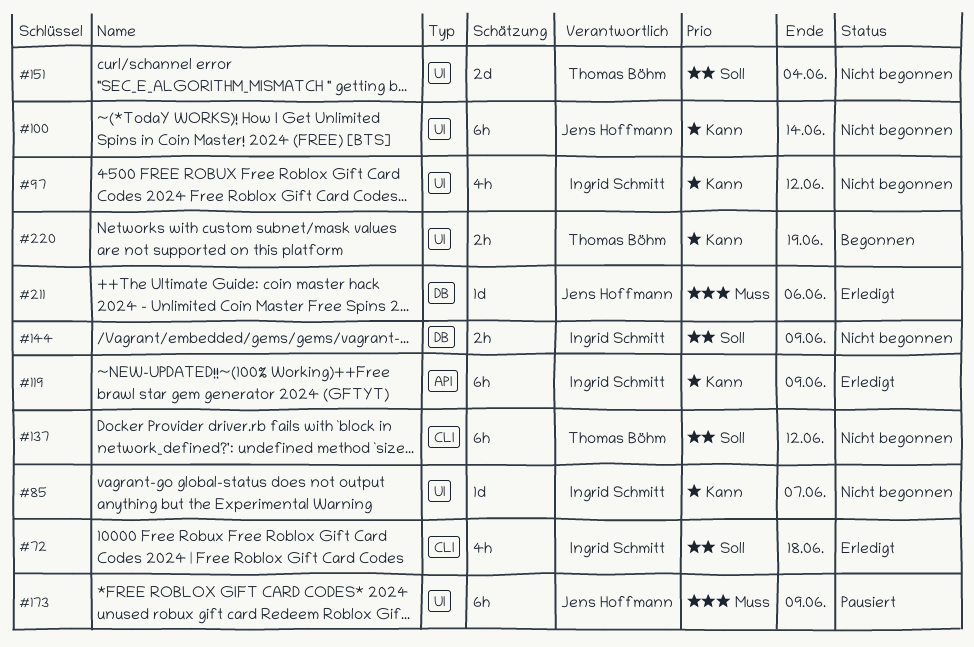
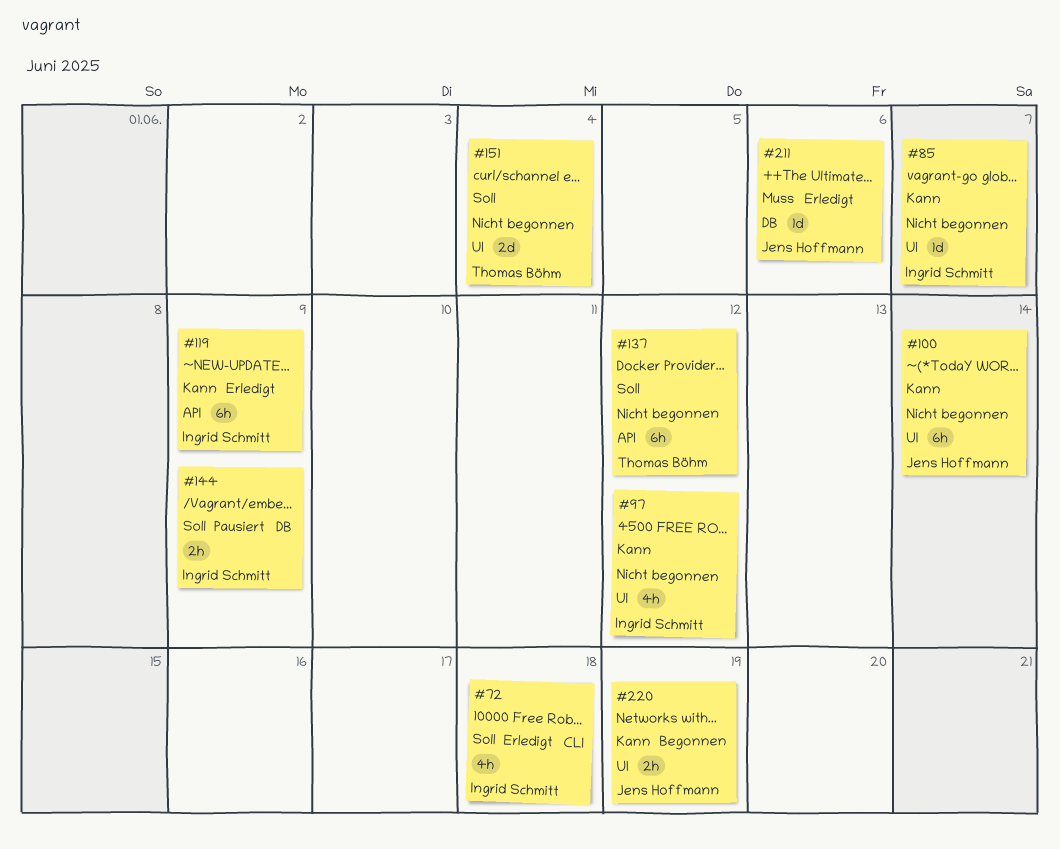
#137, label: CLI -> API
#144, status: Nicht begonnen -> Pausiert
#173: present -> none
#220, owner: Thomas Böhm -> Jens Hoffmann

